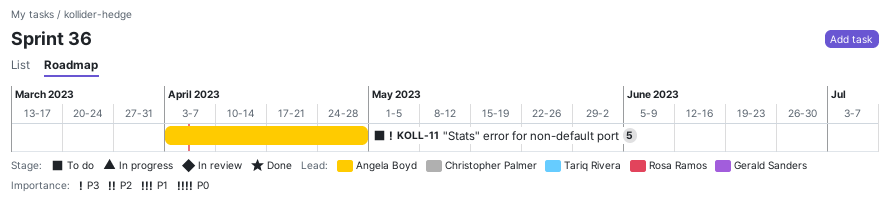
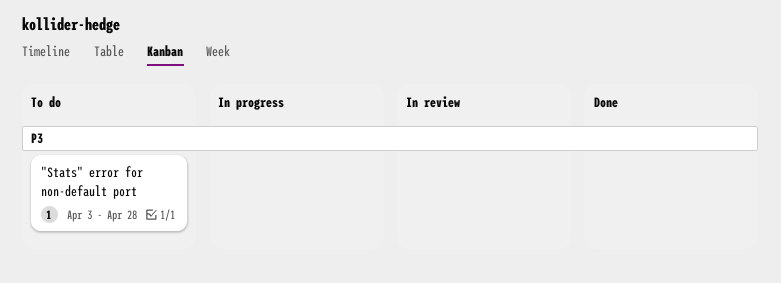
"Stats" error for non-default port, estimate: 5 -> 1

